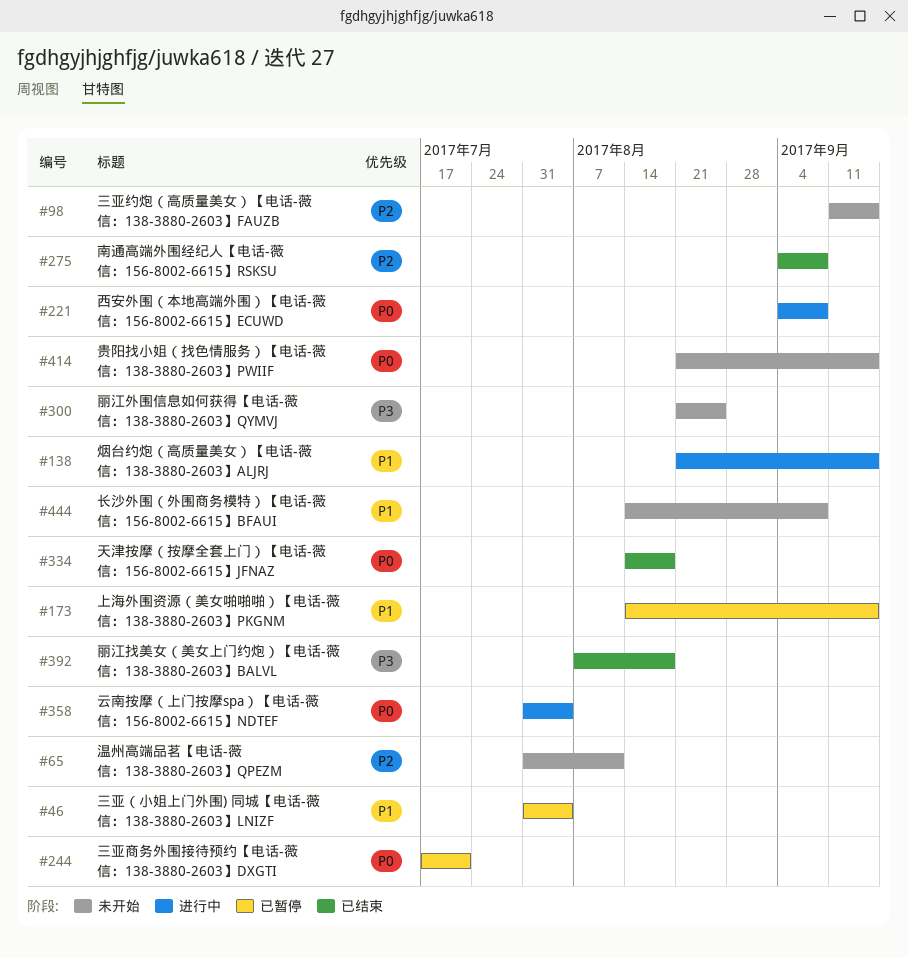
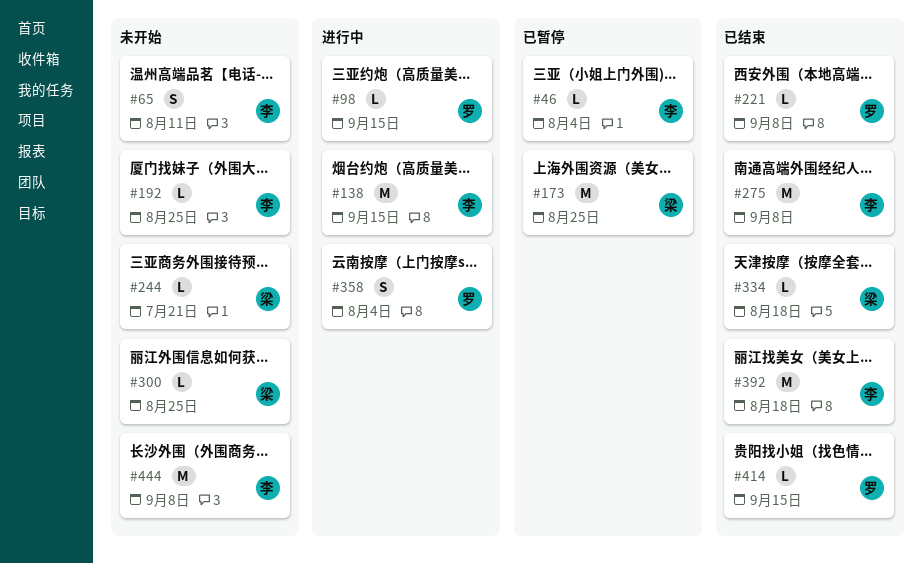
#98, status: 未开始 -> 进行中
#173, due: Sep 15 -> Aug 25
#192: none -> present
#221, status: 进行中 -> 已结束
#244, status: 已暂停 -> 未开始
#414, status: 未开始 -> 已结束

